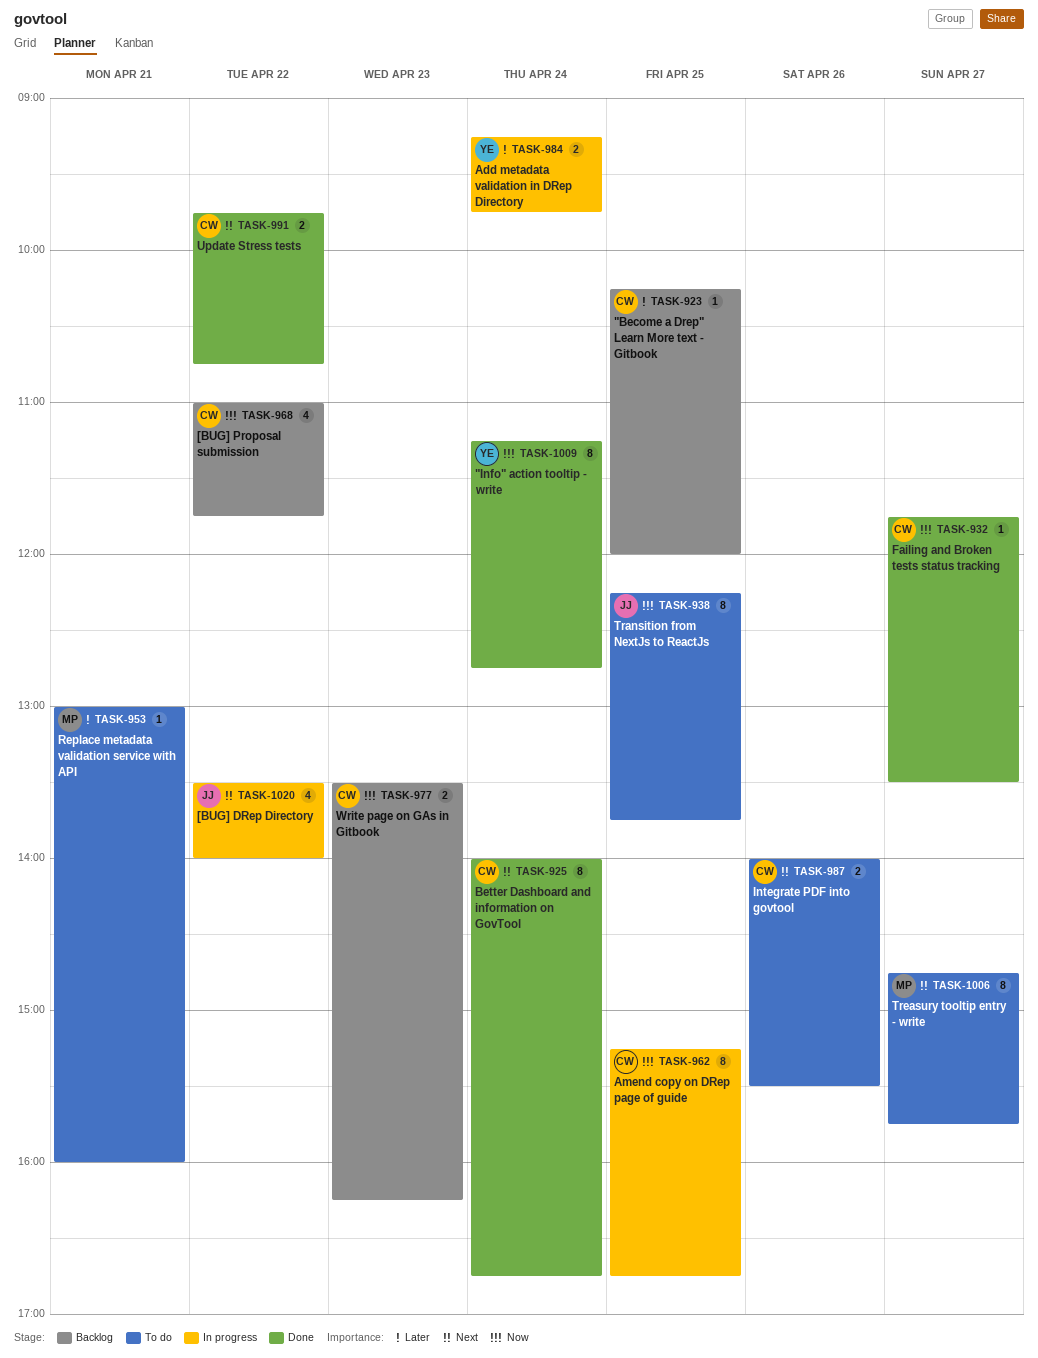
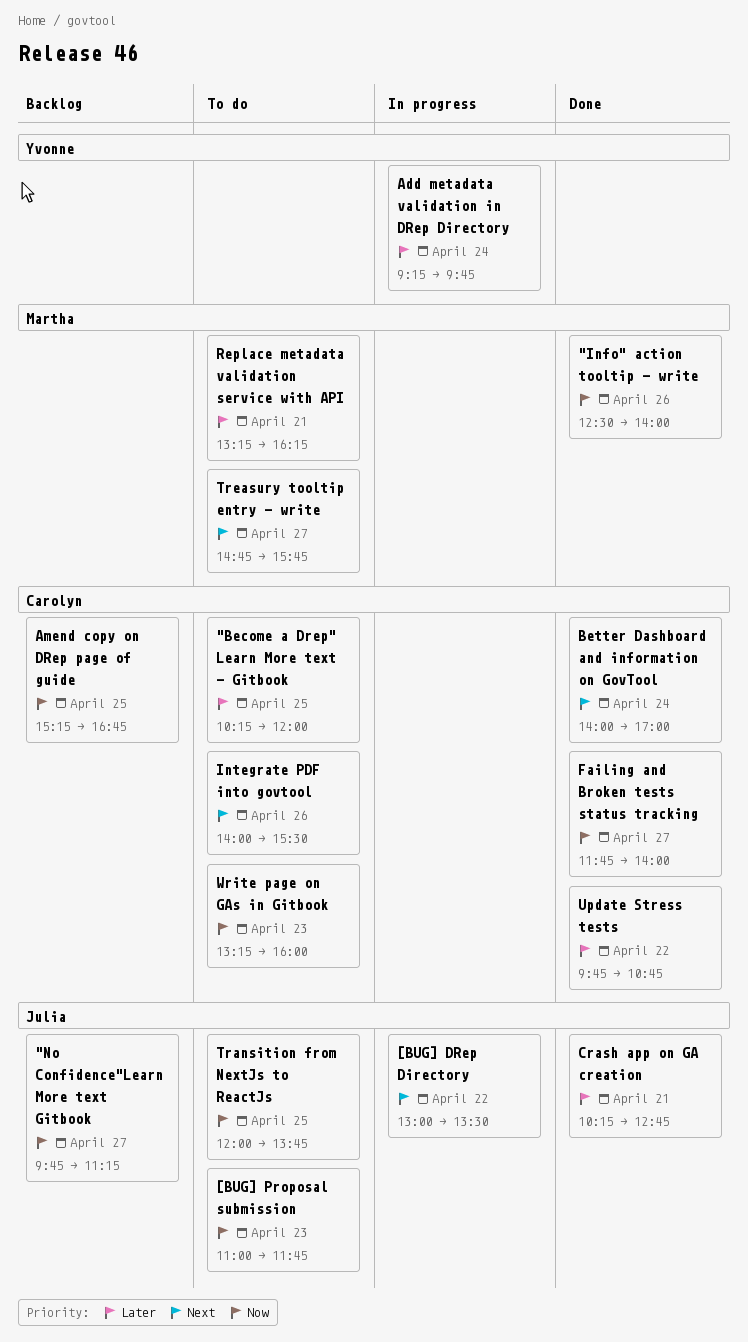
"Become a Drep" Learn More text - Gitbook, status: Backlog -> To do
"Info" action tooltip - write, owner: Yvonne -> Martha
"Info" action tooltip - write, day: Apr 24 -> Apr 26
"Info" action tooltip - write, begins: 11:15 -> 12:30
"Info" action tooltip - write, ends: 12:45 -> 14:00
"No Confidence"Learn More text Gitbook: none -> present
[BUG] DRep Directory, begins: 13:30 -> 13:00
[BUG] DRep Directory, ends: 14:00 -> 13:30
[BUG] Proposal submission, status: Backlog -> To do
[BUG] Proposal submission, owner: Carolyn -> Julia
[BUG] Proposal submission, day: Apr 22 -> Apr 23
Amend copy on DRep page of guide, status: In progress -> Backlog
Better Dashboard and information on GovTool, ends: 16:45 -> 17:00
Crash app on GA creation: none -> present
Failing and Broken tests status tracking, ends: 13:30 -> 14:00
Replace metadata validation service with API, begins: 13:00 -> 13:15
Replace metadata validation service with API, ends: 16:00 -> 16:15
Transition from NextJs to ReactJs, begins: 12:15 -> 12:00
Update Stress tests, priority: Next -> Later
Write page on GAs in Gitbook, status: Backlog -> To do
Write page on GAs in Gitbook, begins: 13:30 -> 13:15
Write page on GAs in Gitbook, ends: 16:15 -> 16:00

